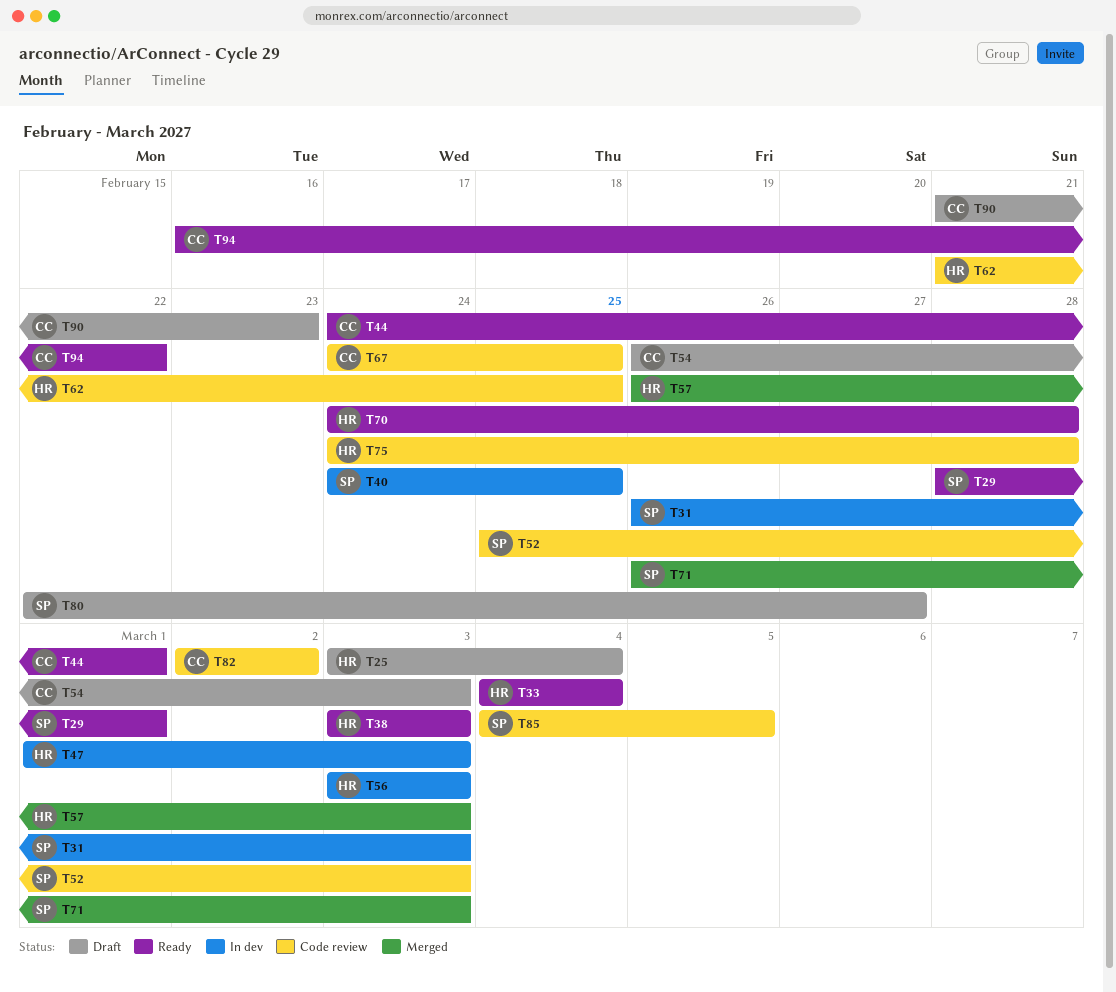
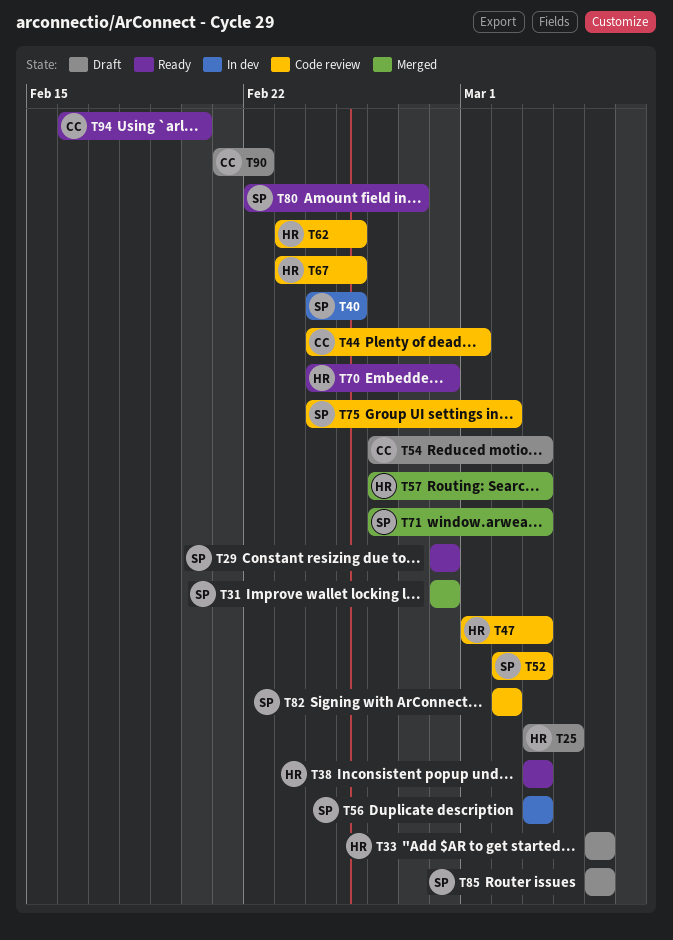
T29, due: Mar 1 -> Feb 28
T31, status: In dev -> Merged
T31, start: Feb 26 -> Feb 28
T31, due: Mar 3 -> Feb 28
T33, status: Ready -> Draft
T33, start: Mar 4 -> Mar 5
T33, due: Mar 4 -> Mar 5
T44, status: Ready -> Code review
T47, status: In dev -> Code review
T52, start: Feb 25 -> Mar 2
T56, owner: HR -> SP
T62, start: Feb 21 -> Feb 23
T67, owner: CC -> HR
T67, start: Feb 24 -> Feb 23
T75, owner: HR -> SP
T75, due: Feb 28 -> Mar 2
T80, status: Draft -> Ready
T82, owner: CC -> SP
T85, status: Code review -> Draft
T85, start: Mar 4 -> Mar 5
T90, due: Feb 23 -> Feb 22
T94, due: Feb 22 -> Feb 20

